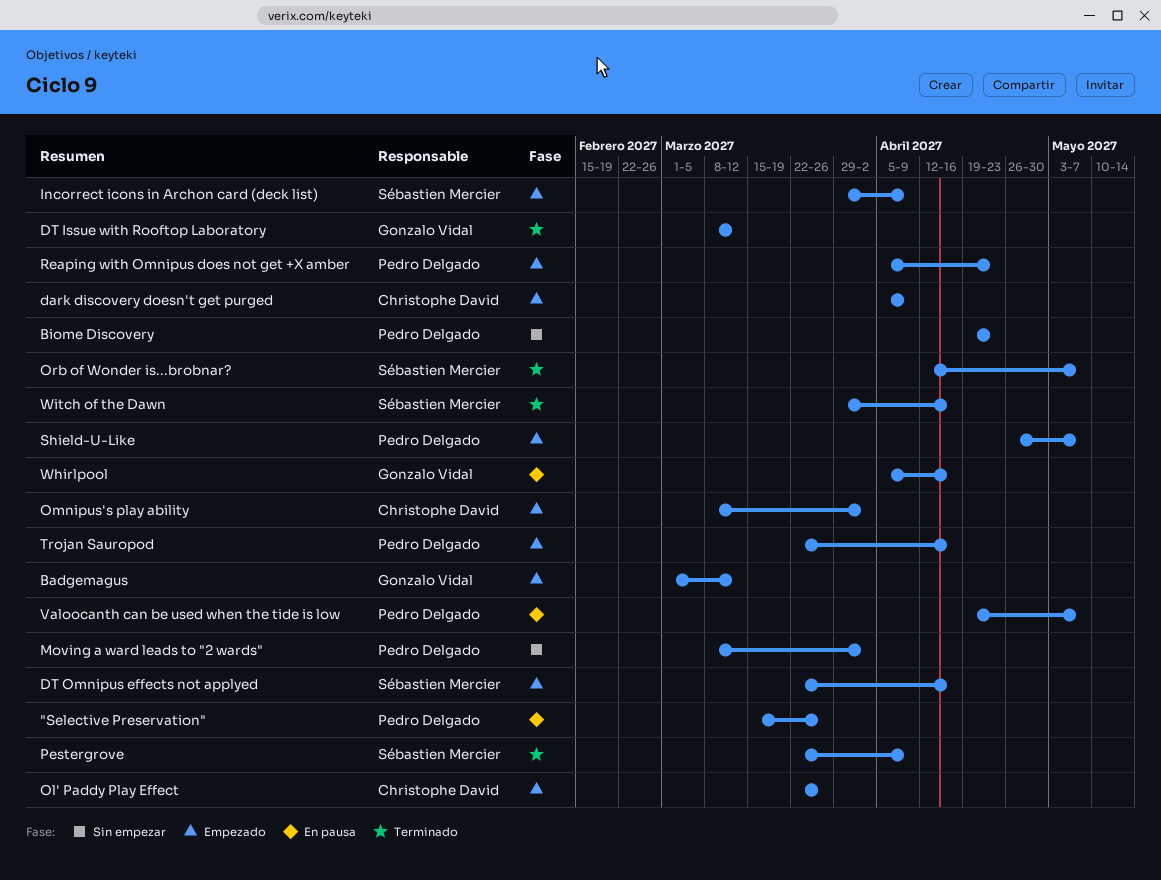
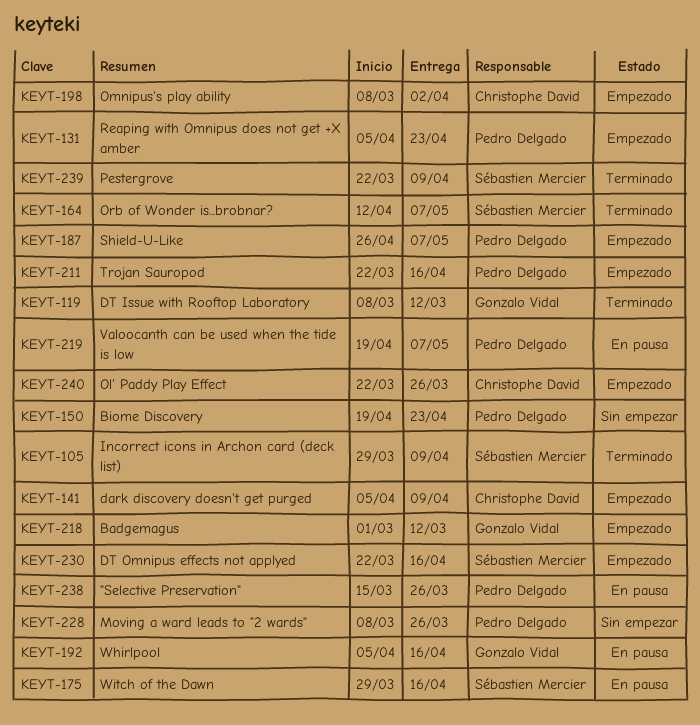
Incorrect icons in Archon card (deck list), status: Empezado -> Terminado
Moving a ward leads to "2 wards", due: Apr 2 -> Mar 26
Witch of the Dawn, status: Terminado -> En pausa

